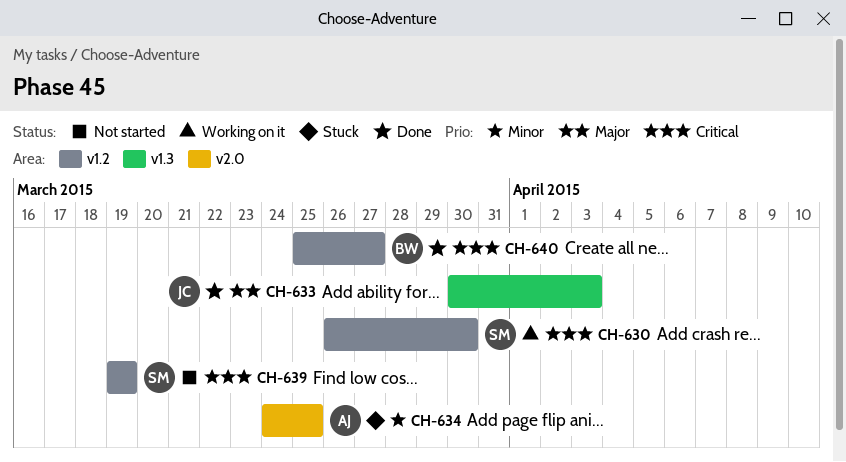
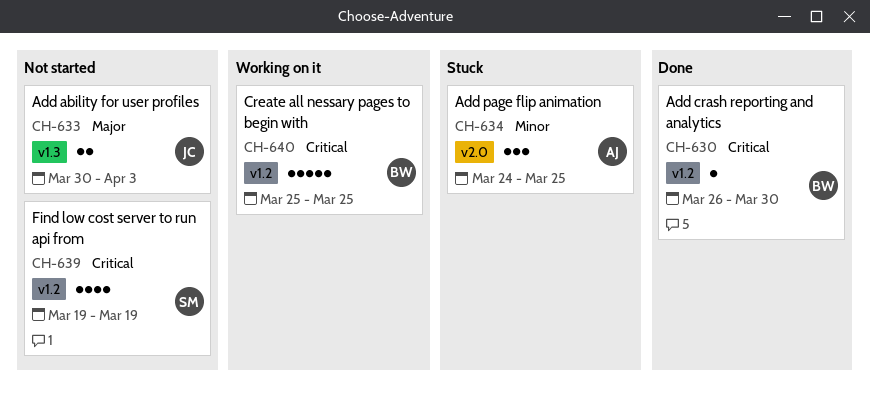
CH-630, status: Working on it -> Done
CH-630, owner: SM -> BW
CH-633, status: Done -> Not started
CH-640, status: Done -> Working on it
CH-640, due: Mar 27 -> Mar 25

